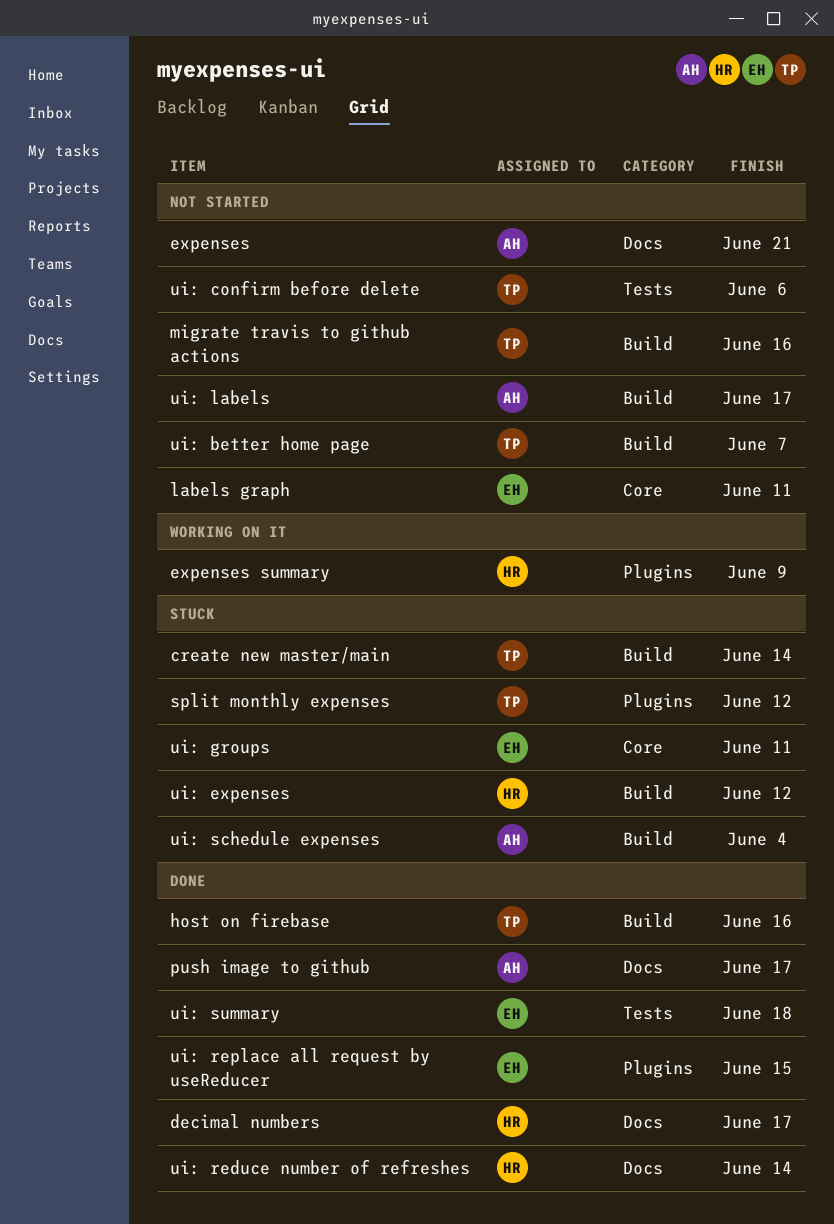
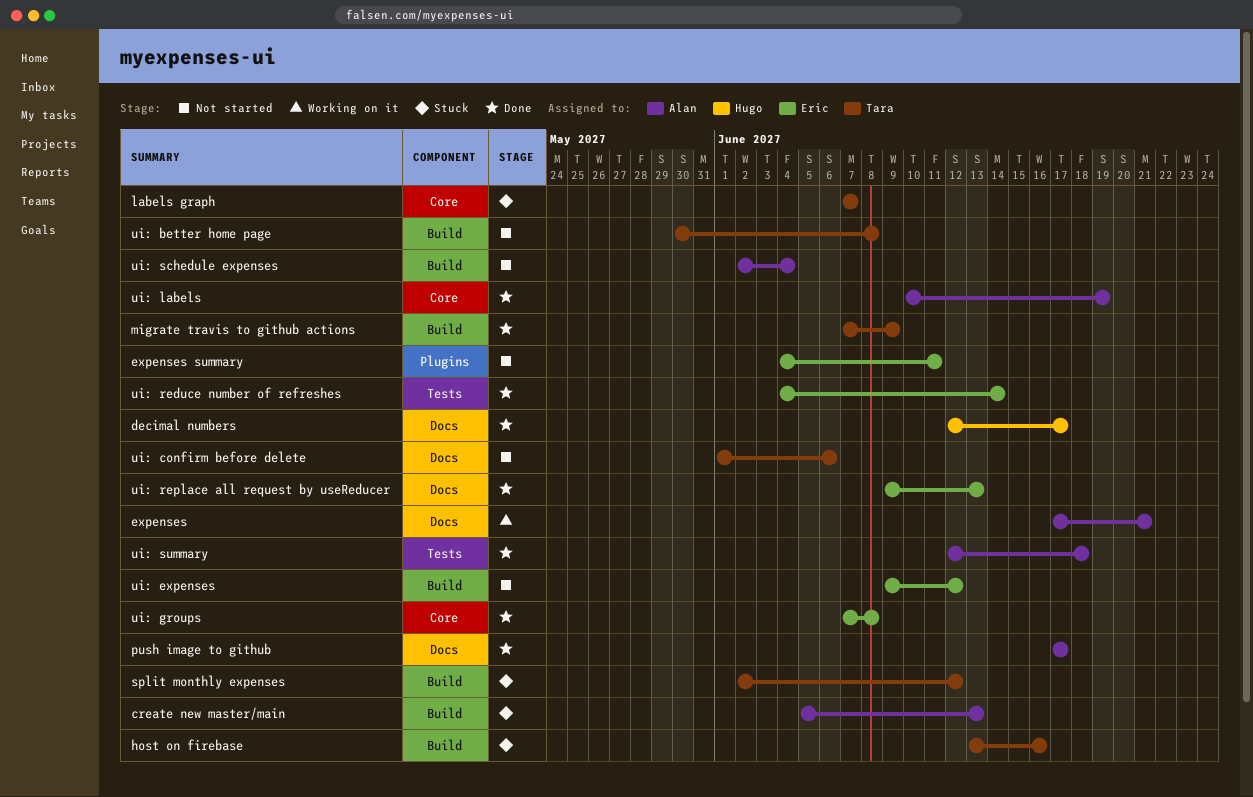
create new master/main, owner: Tara -> Alan
create new master/main, due: Jun 14 -> Jun 13
expenses, status: Not started -> Working on it
expenses summary, status: Working on it -> Not started
expenses summary, owner: Hugo -> Eric
expenses summary, due: Jun 9 -> Jun 11
host on firebase, status: Done -> Stuck
labels graph, status: Not started -> Stuck
labels graph, owner: Eric -> Tara
labels graph, due: Jun 11 -> Jun 7
migrate travis to github actions, status: Not started -> Done
migrate travis to github actions, due: Jun 16 -> Jun 9
split monthly expenses, label: Plugins -> Build
ui: better home page, due: Jun 7 -> Jun 8
ui: confirm before delete, label: Tests -> Docs
ui: expenses, status: Stuck -> Not started
ui: expenses, owner: Hugo -> Eric
ui: groups, status: Stuck -> Done
ui: groups, due: Jun 11 -> Jun 8
ui: labels, status: Not started -> Done
ui: labels, label: Build -> Core
ui: labels, due: Jun 17 -> Jun 19
ui: reduce number of refreshes, owner: Hugo -> Eric
ui: reduce number of refreshes, label: Docs -> Tests
ui: replace all request by useReducer, label: Plugins -> Docs
ui: replace all request by useReducer, due: Jun 15 -> Jun 13
ui: schedule expenses, status: Stuck -> Not started
ui: summary, owner: Eric -> Alan

